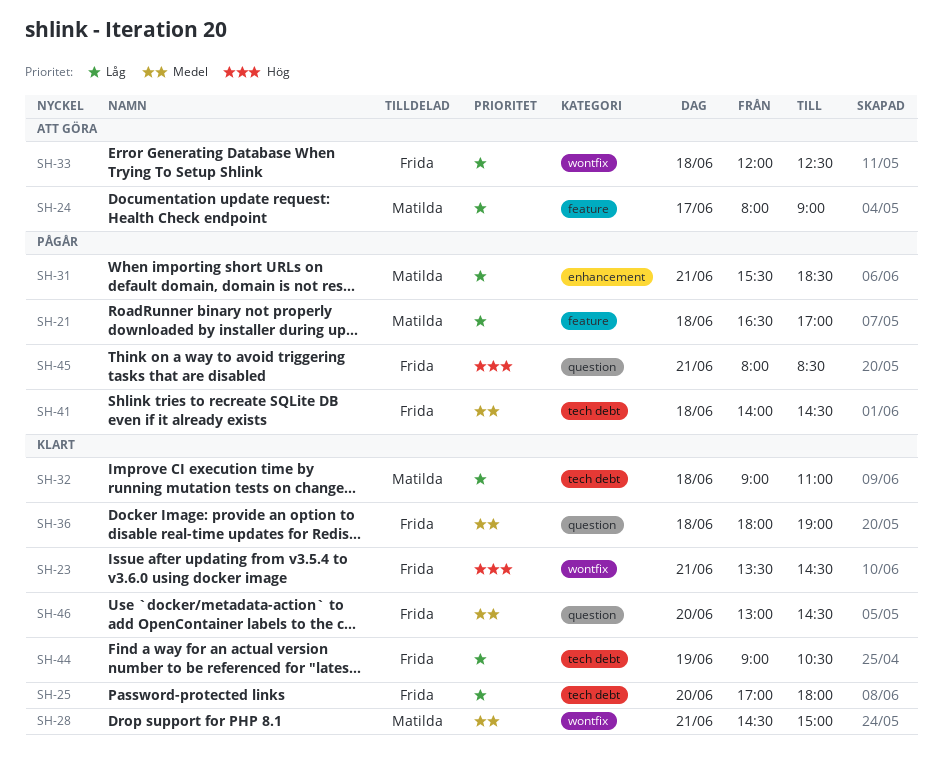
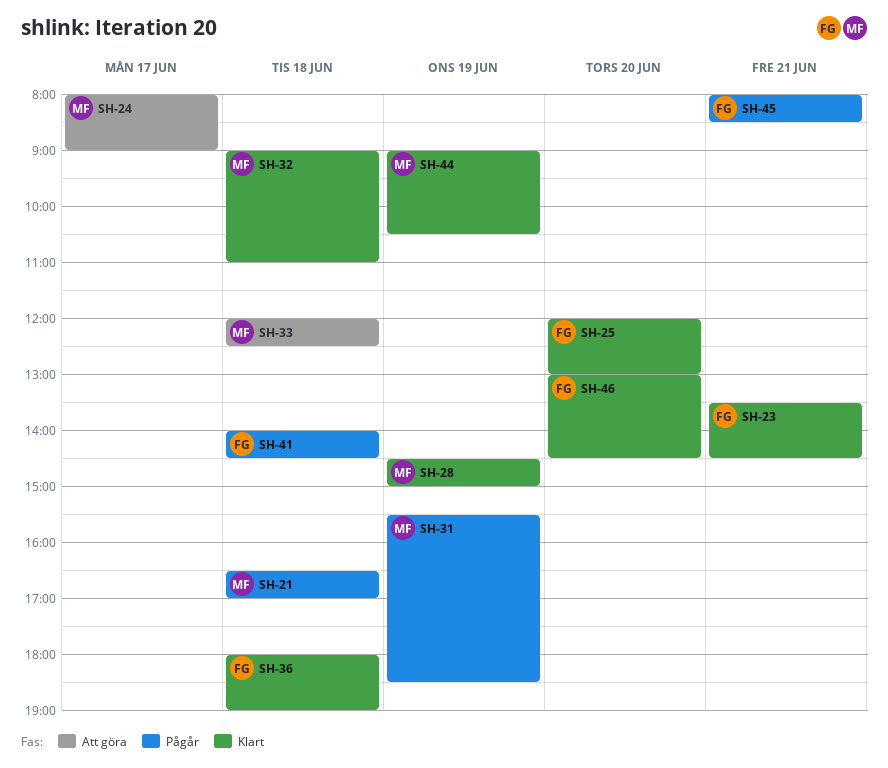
SH-25, begins: 17:00 -> 12:00
SH-25, ends: 18:00 -> 13:00
SH-28, day: Jun 21 -> Jun 19
SH-31, day: Jun 21 -> Jun 19
SH-33, owner: Frida -> Matilda
SH-44, owner: Frida -> Matilda

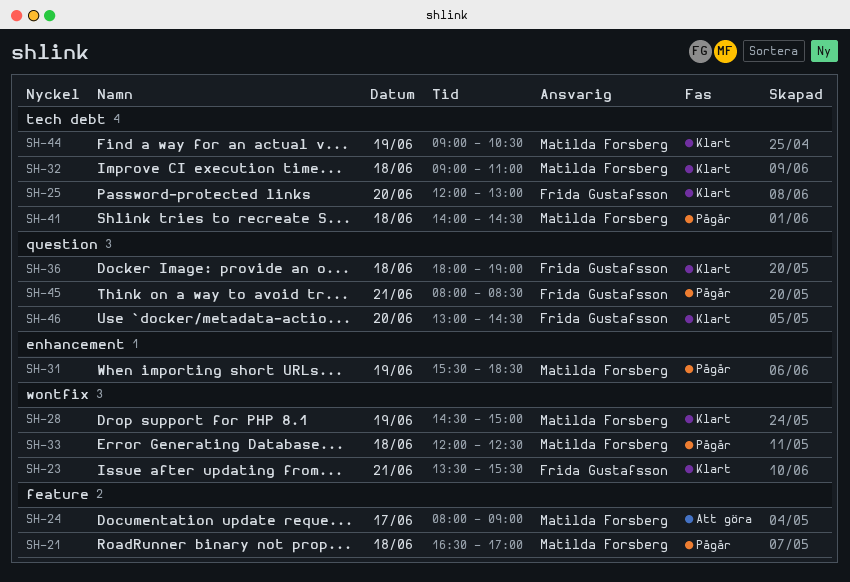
SH-23, ends: 14:30 -> 15:30
SH-33, status: Att göra -> Pågår
SH-41, owner: Frida Gustafsson -> Matilda Forsberg

